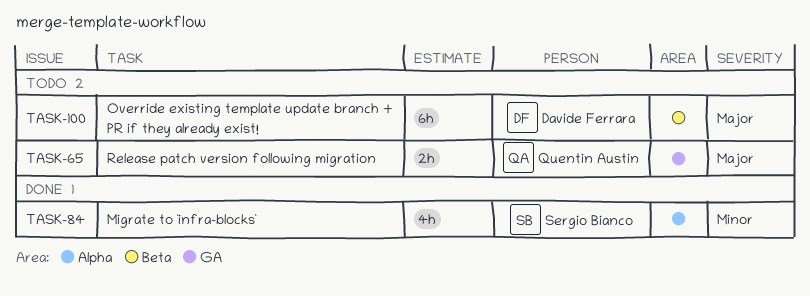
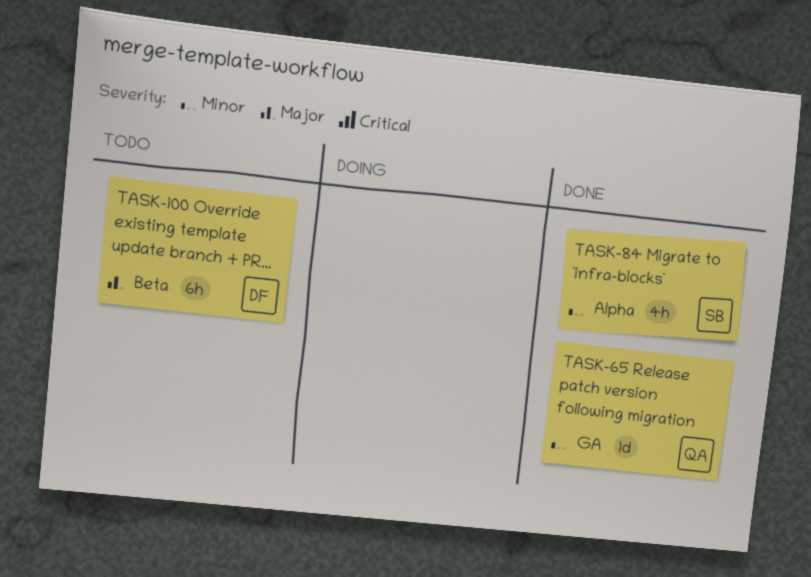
TASK-65, status: Todo -> Done
TASK-65, priority: Major -> Minor
TASK-65, estimate: 2h -> 1d

